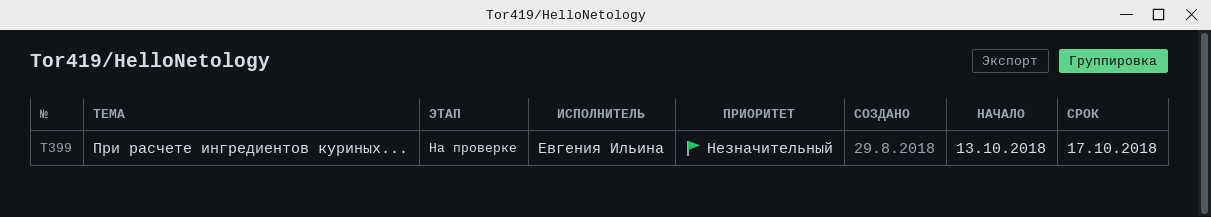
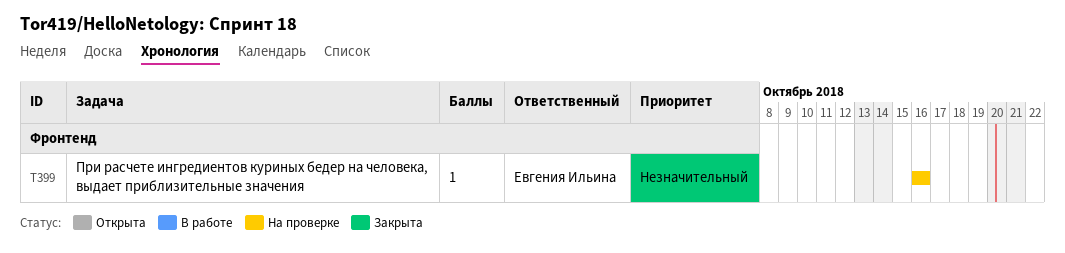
T399, start: Oct 13 -> Oct 16
T399, due: Oct 17 -> Oct 16

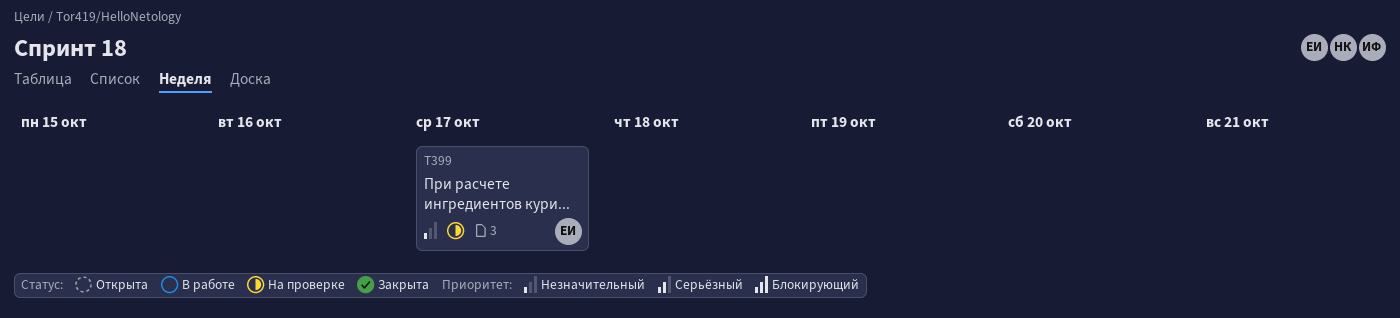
T399, due: Oct 16 -> Oct 17

